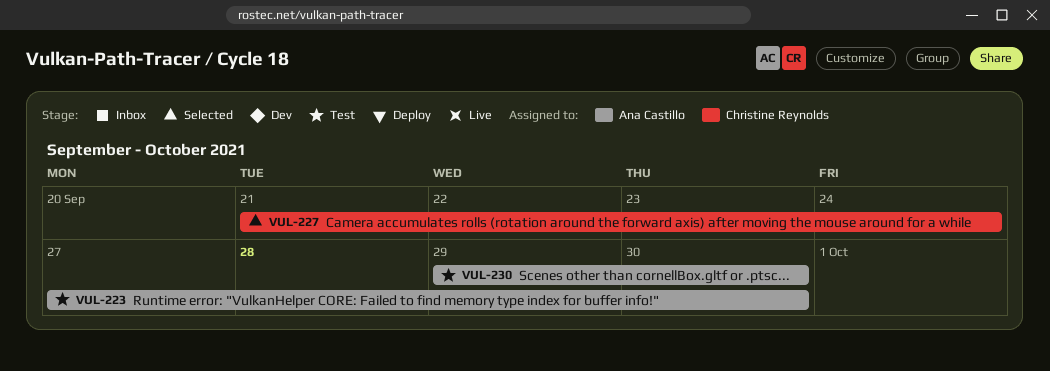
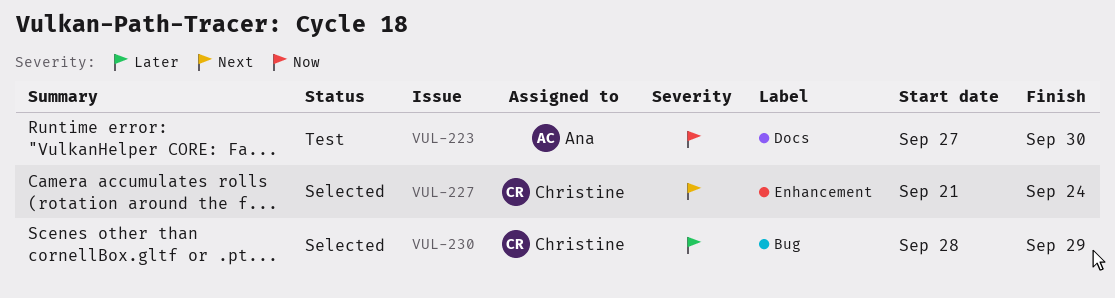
VUL-230, status: Test -> Selected
VUL-230, owner: Ana Castillo -> Christine Reynolds
VUL-230, start: Sep 29 -> Sep 28
VUL-230, due: Sep 30 -> Sep 29

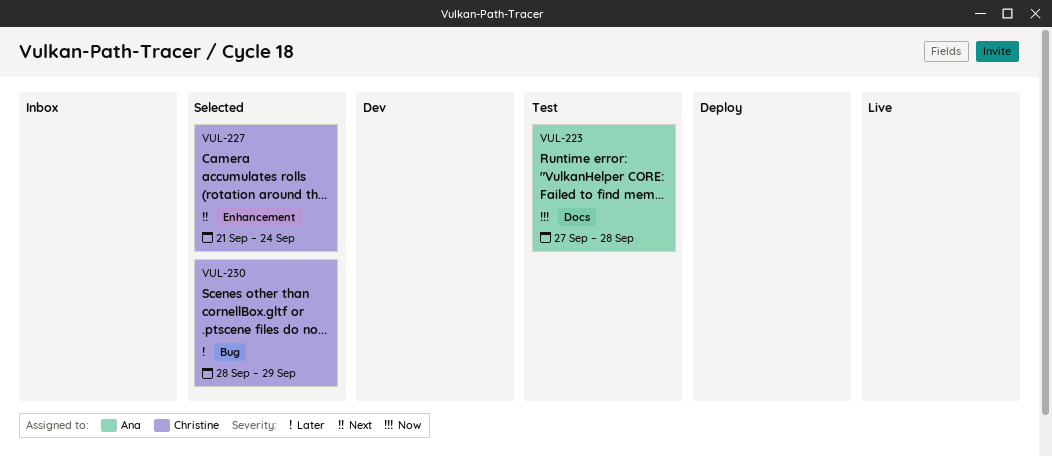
VUL-223, due: Sep 30 -> Sep 28

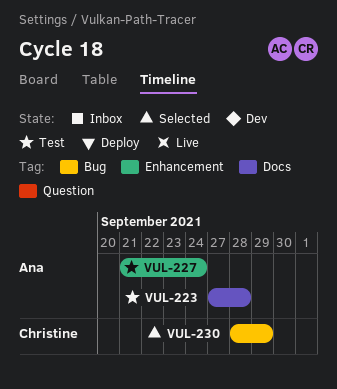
VUL-227, status: Selected -> Test
VUL-227, owner: Christine -> Ana

